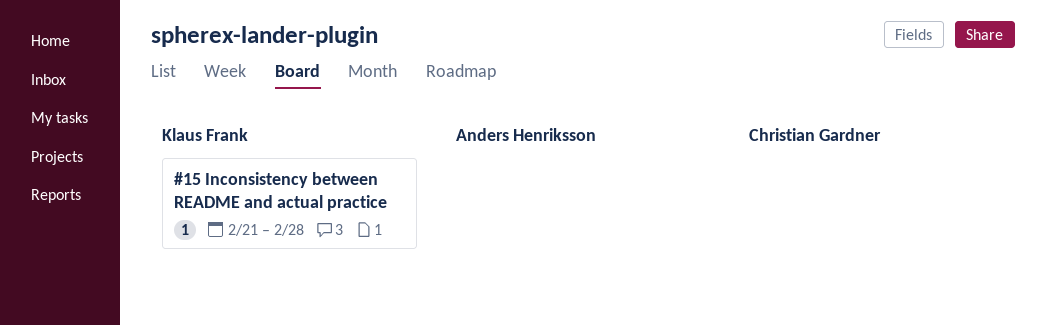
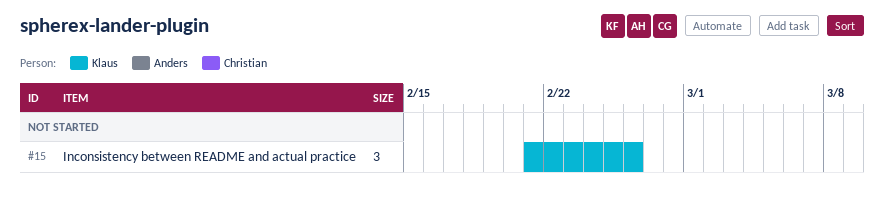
#15, estimate: 1 -> 3
#15, due: Feb 28 -> Feb 26

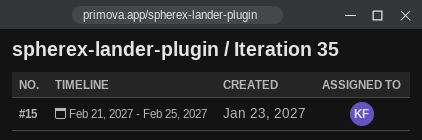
#15, due: Feb 26 -> Feb 25

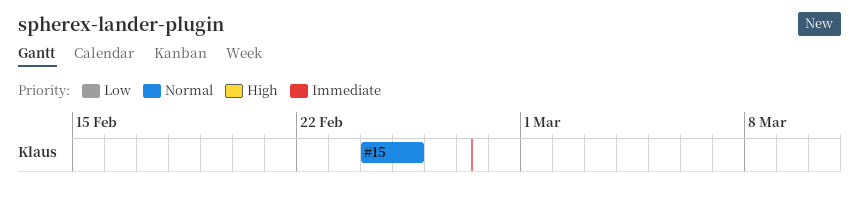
#15, start: Feb 21 -> Feb 24

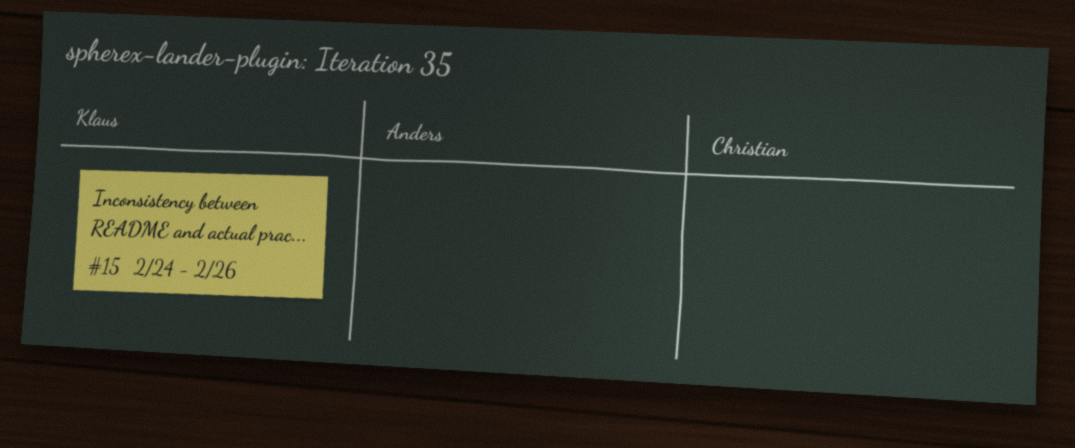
#15, due: Feb 25 -> Feb 26

